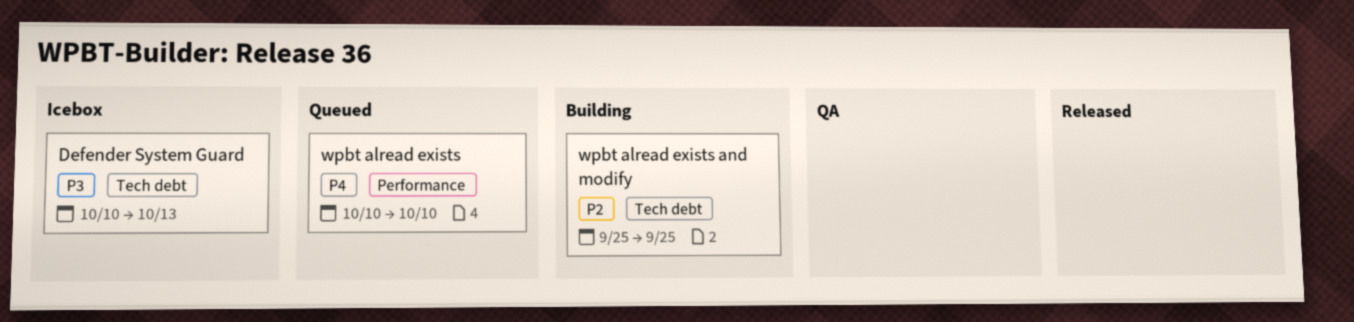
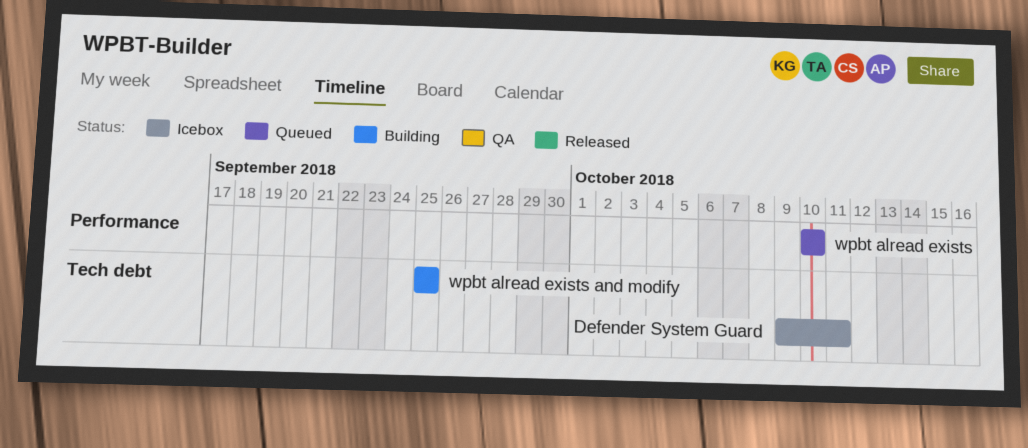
Defender System Guard, start: Oct 10 -> Oct 9
Defender System Guard, due: Oct 13 -> Oct 11

